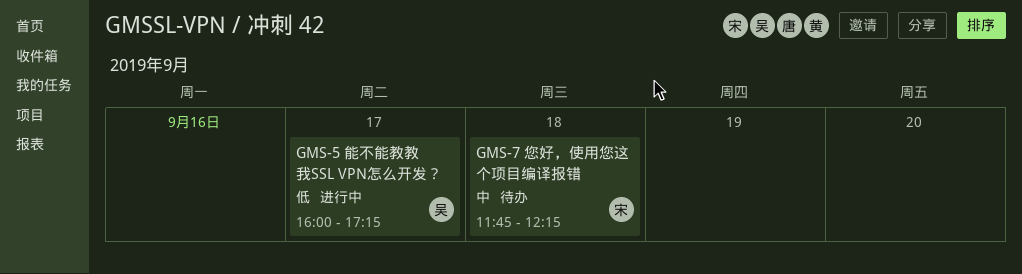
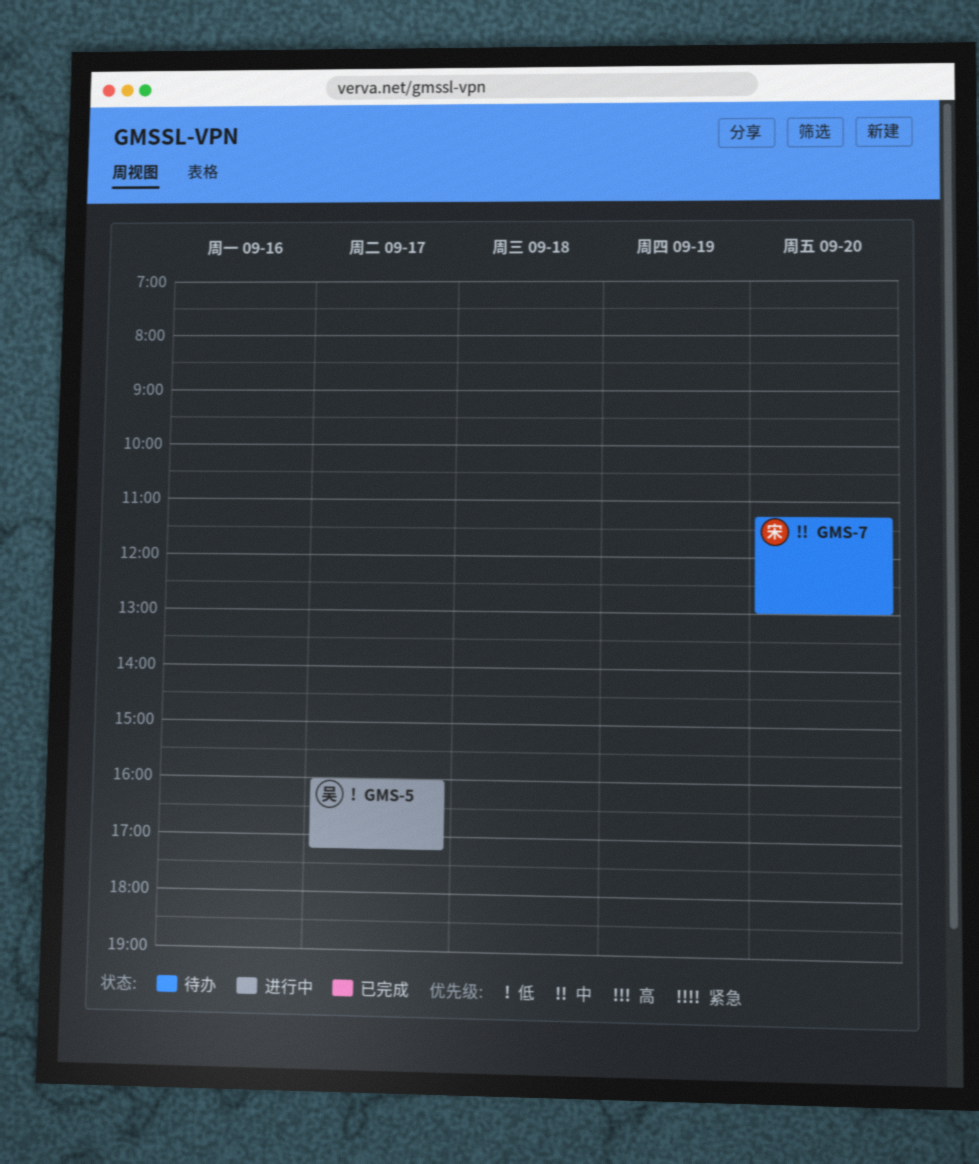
GMS-7, day: Sep 18 -> Sep 20
GMS-7, begins: 11:45 -> 11:15
GMS-7, ends: 12:15 -> 13:00

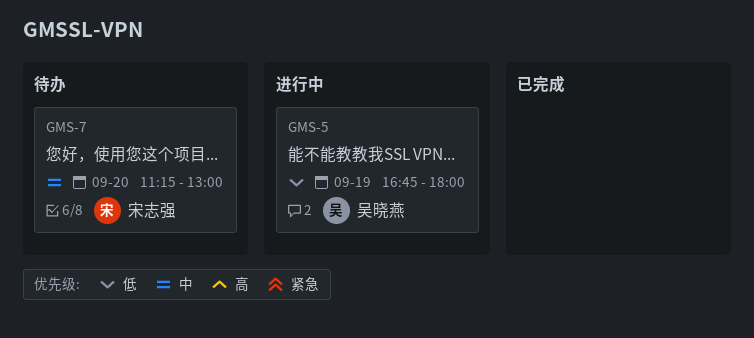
GMS-5, day: Sep 17 -> Sep 19
GMS-5, begins: 16:00 -> 16:45
GMS-5, ends: 17:15 -> 18:00

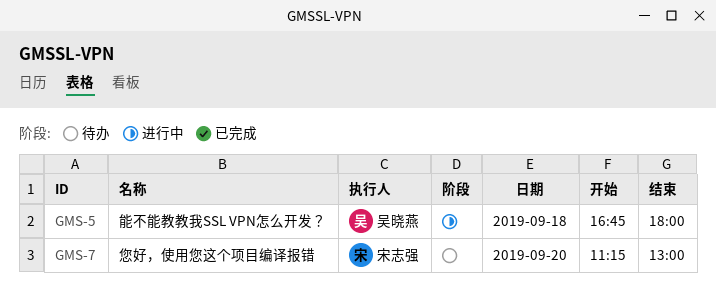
GMS-5, day: Sep 19 -> Sep 18

